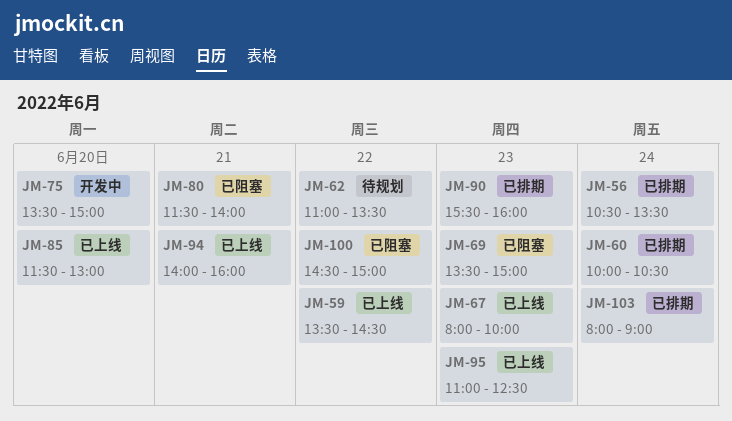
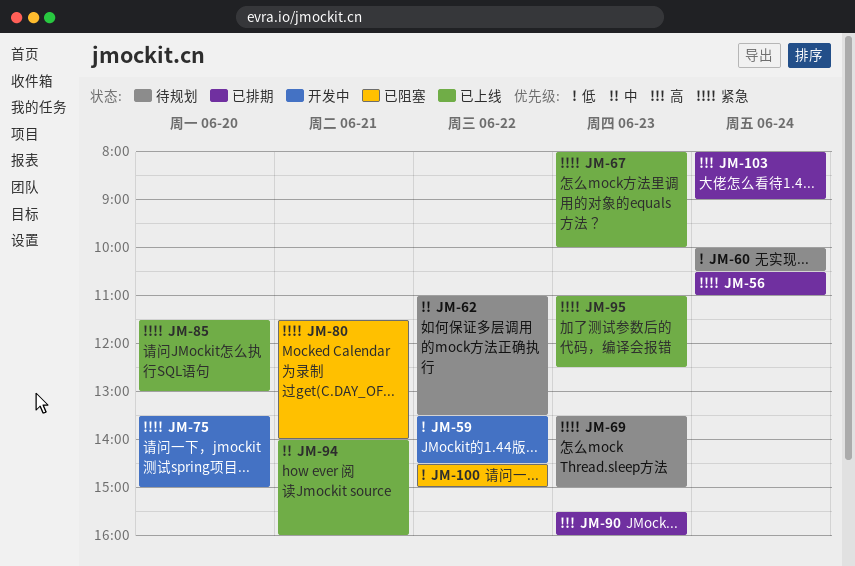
JM-56, ends: 13:30 -> 11:00
JM-59, status: 已上线 -> 开发中
JM-60, status: 已排期 -> 待规划
JM-69, status: 已阻塞 -> 待规划

